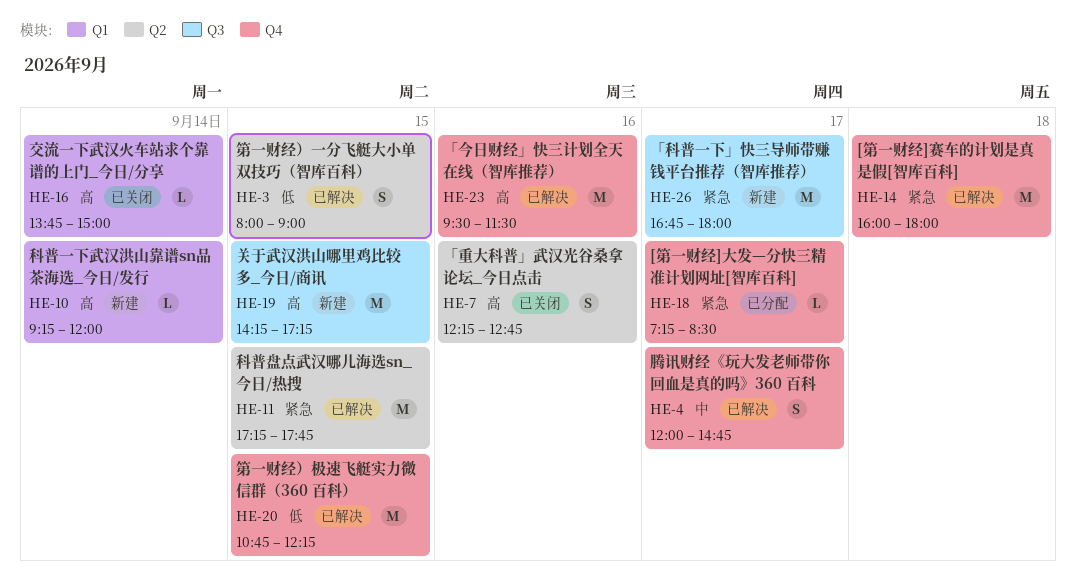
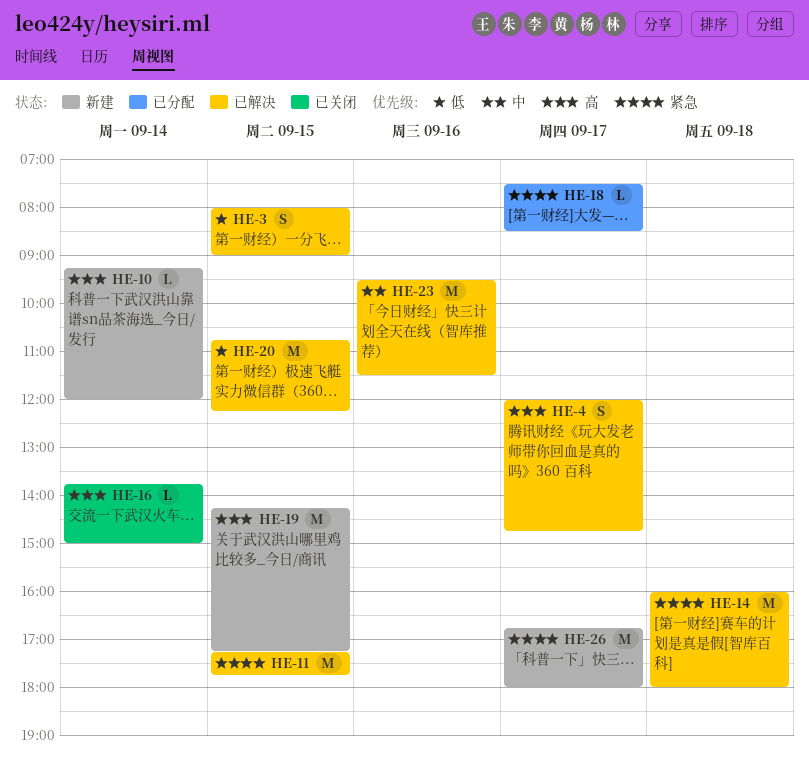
HE-4, priority: 中 -> 高
HE-7: present -> none
HE-18, begins: 07:15 -> 07:30
HE-23, priority: 高 -> 中

